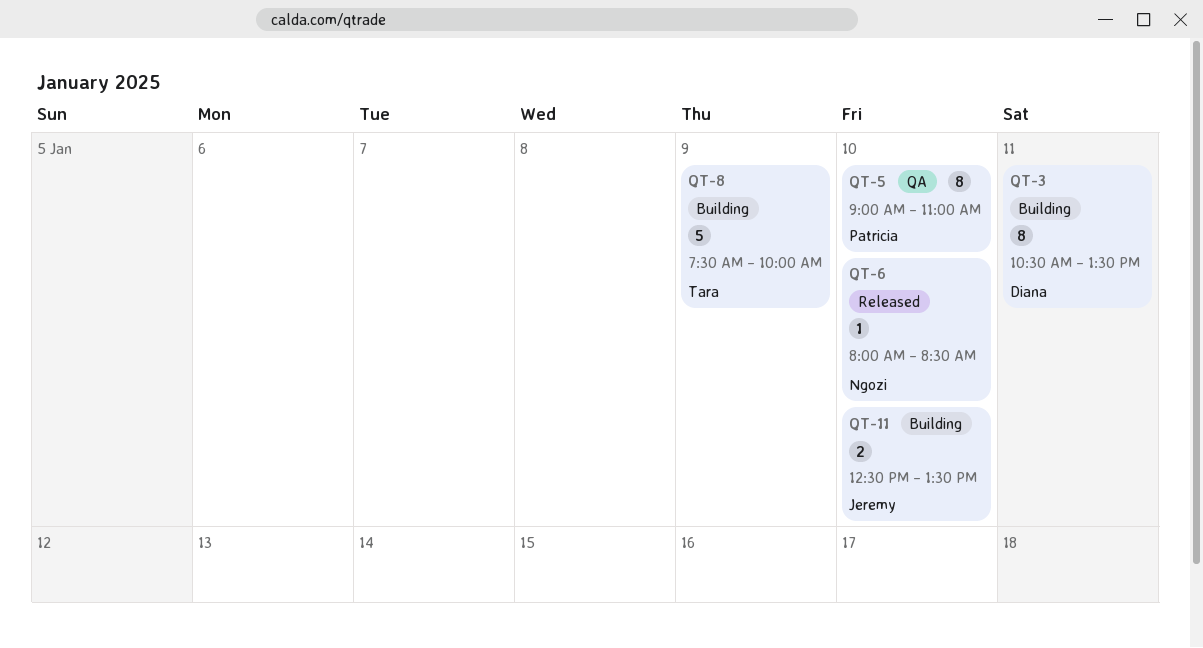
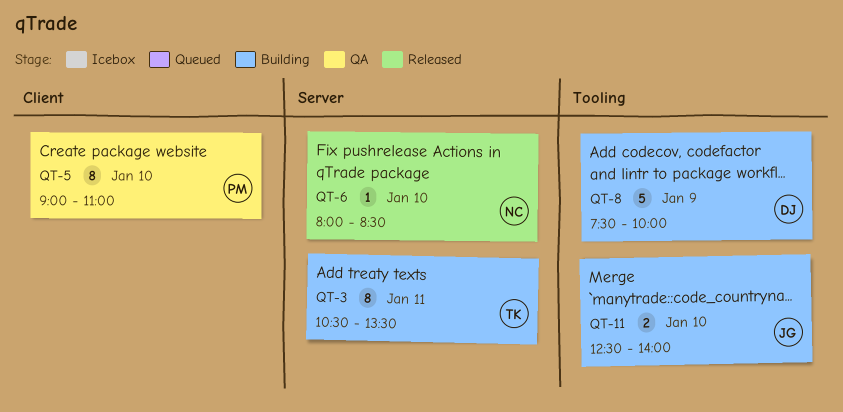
QT-3, owner: Diana -> Tara
QT-8, owner: Tara -> Diana
QT-11, ends: 13:30 -> 14:00

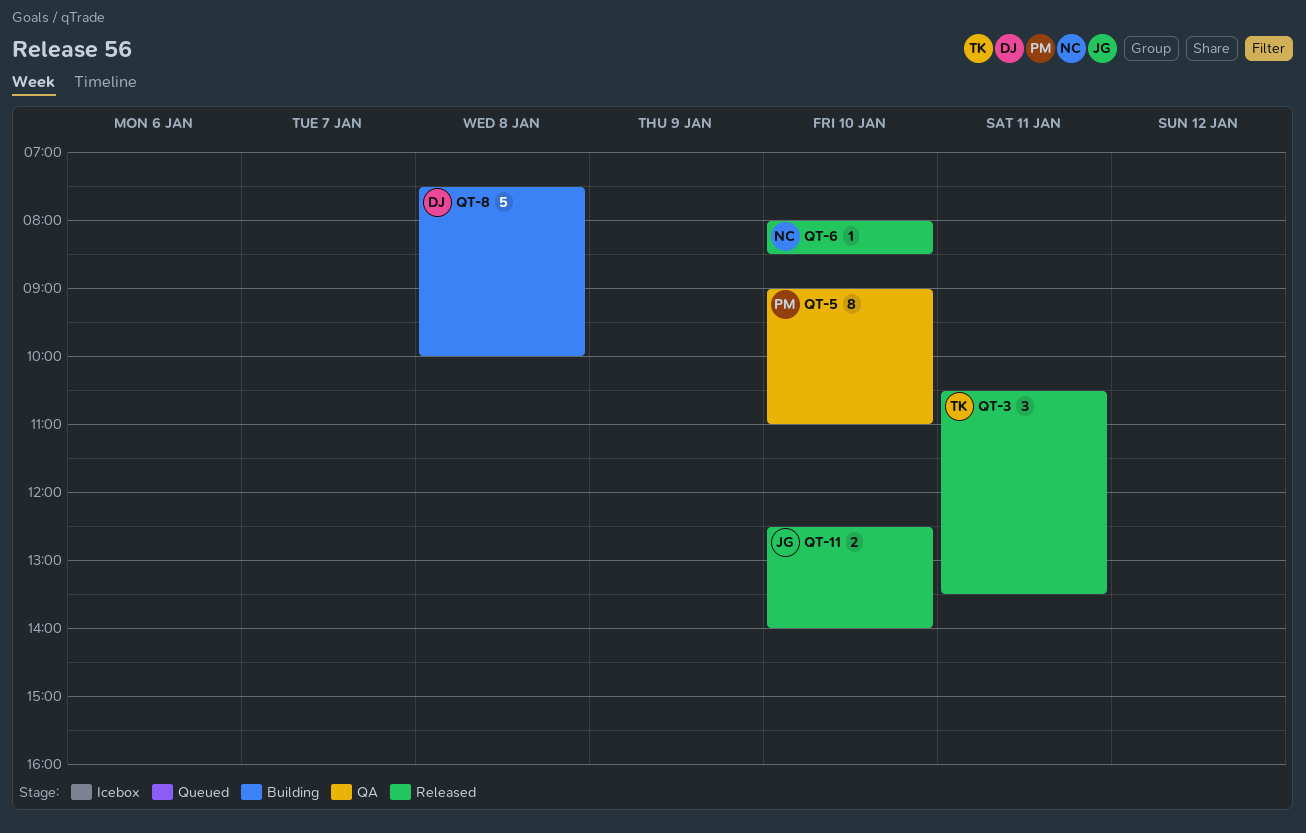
QT-3, status: Building -> Released
QT-3, estimate: 8 -> 3
QT-8, day: Jan 9 -> Jan 8
QT-11, status: Building -> Released

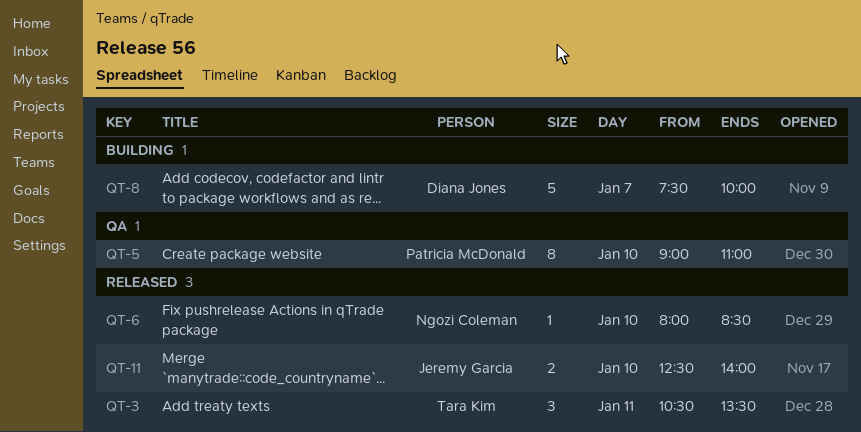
QT-8, day: Jan 8 -> Jan 7

